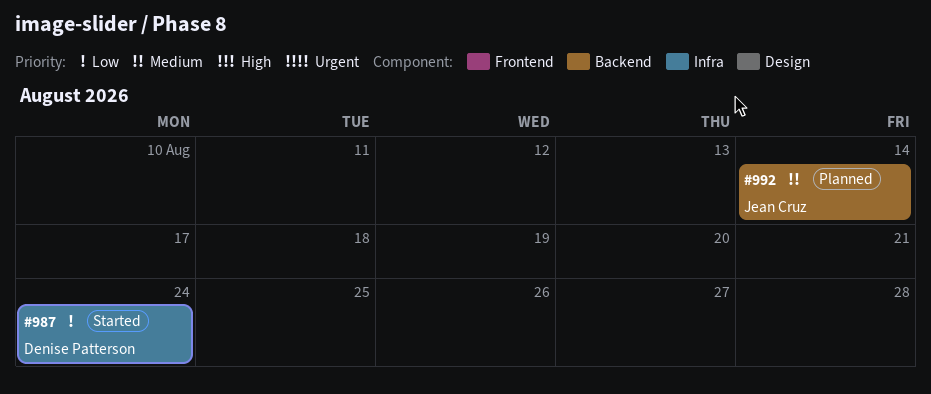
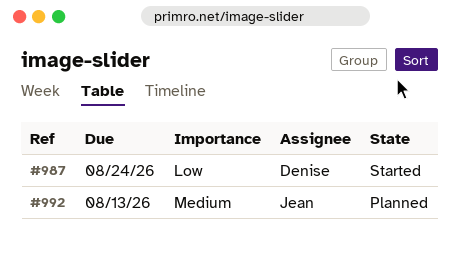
#992, due: Aug 14 -> Aug 13

